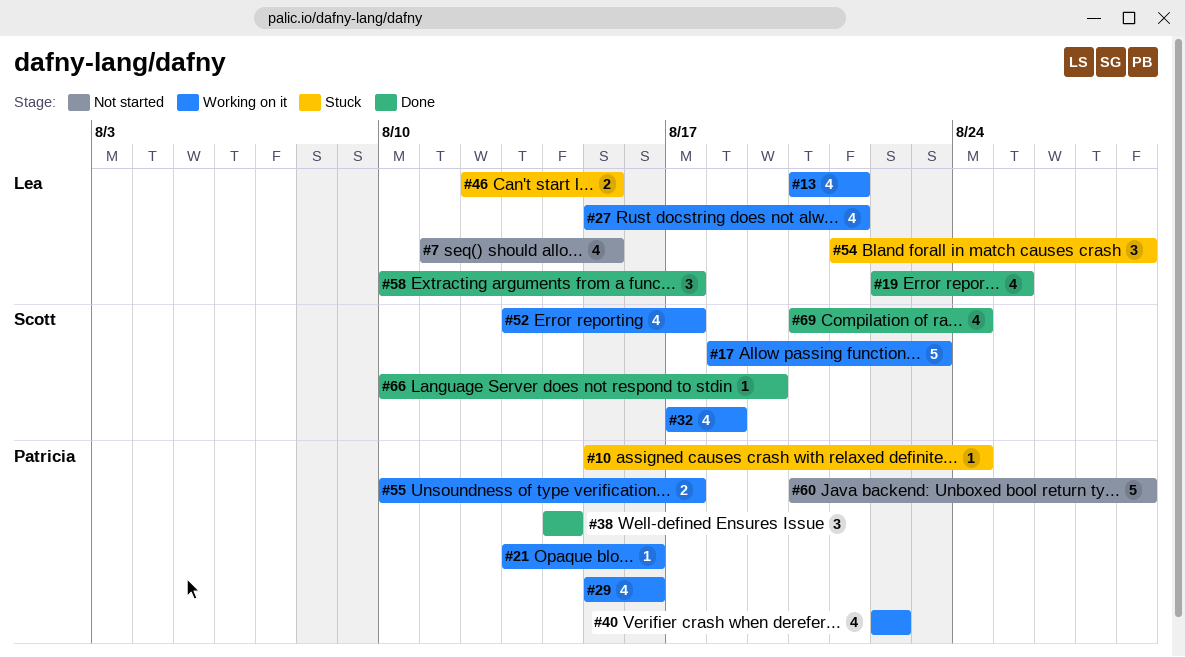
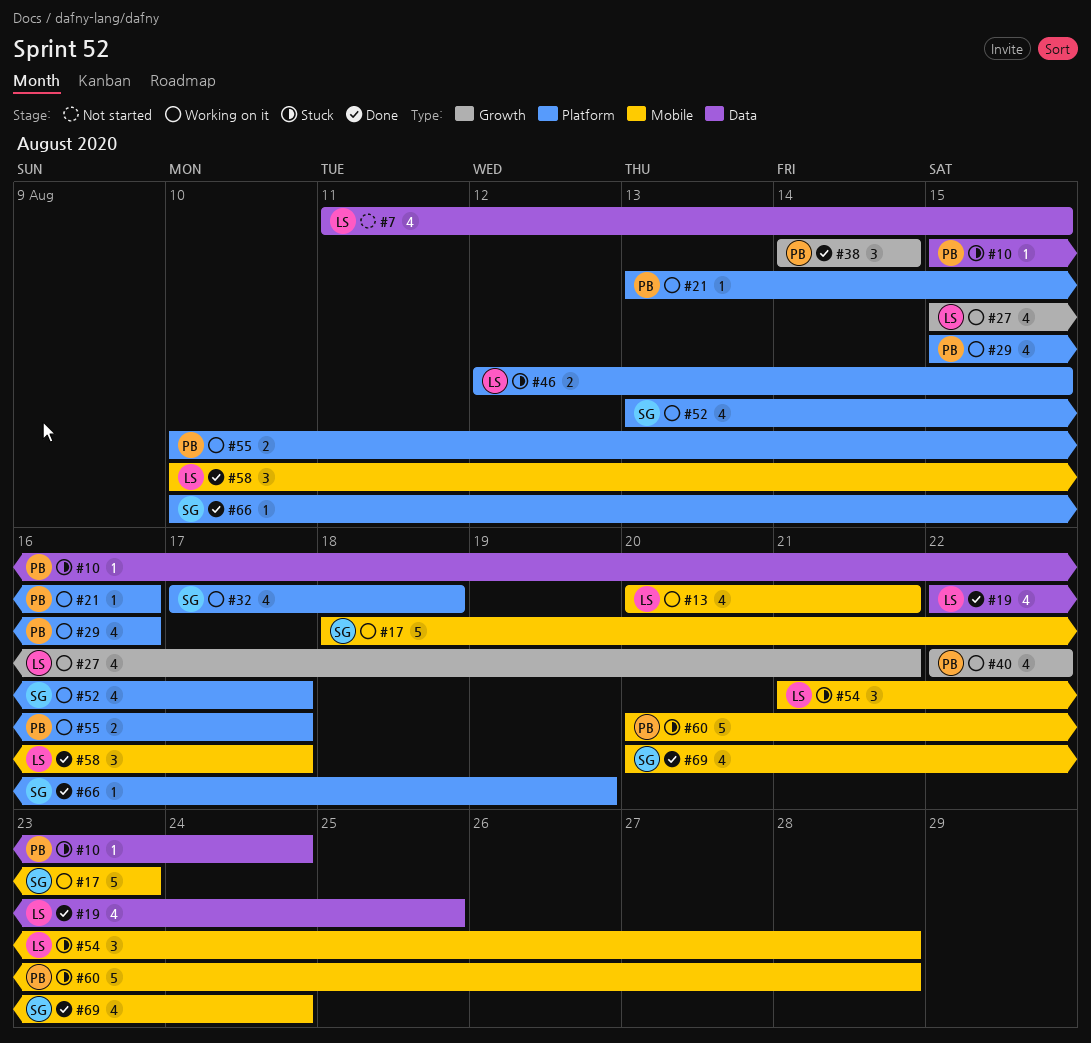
#60, status: Not started -> Stuck

